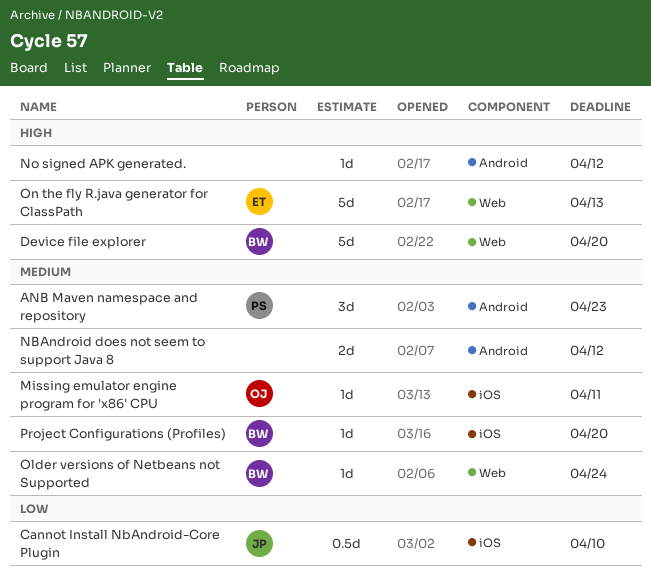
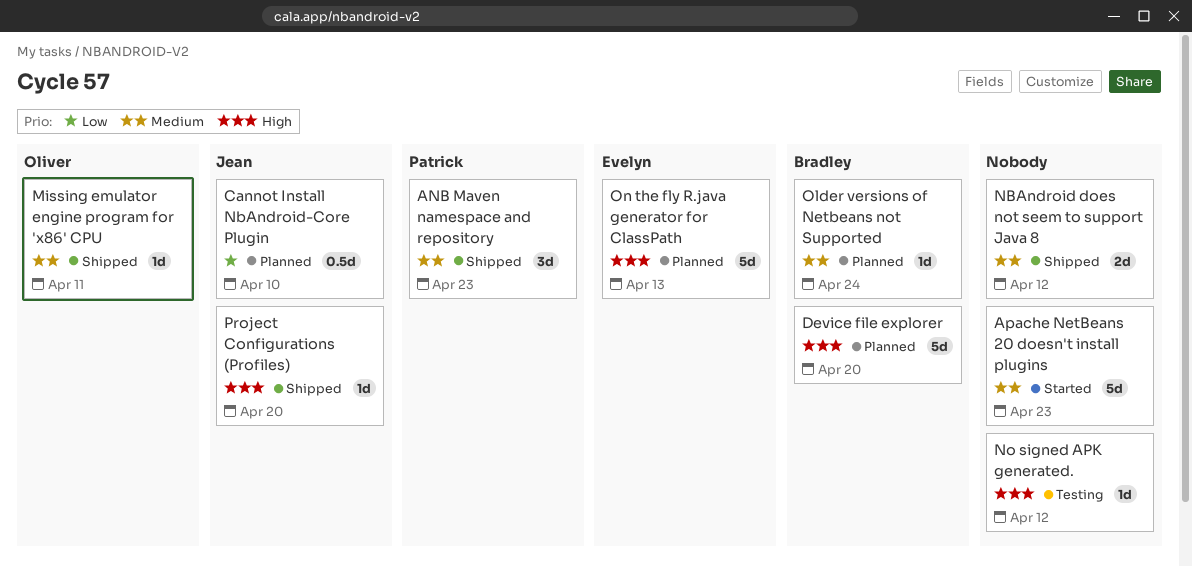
Apache NetBeans 20 doesn't install plugins: none -> present
Project Configurations (Profiles), owner: Bradley -> Jean
Project Configurations (Profiles), priority: Medium -> High

